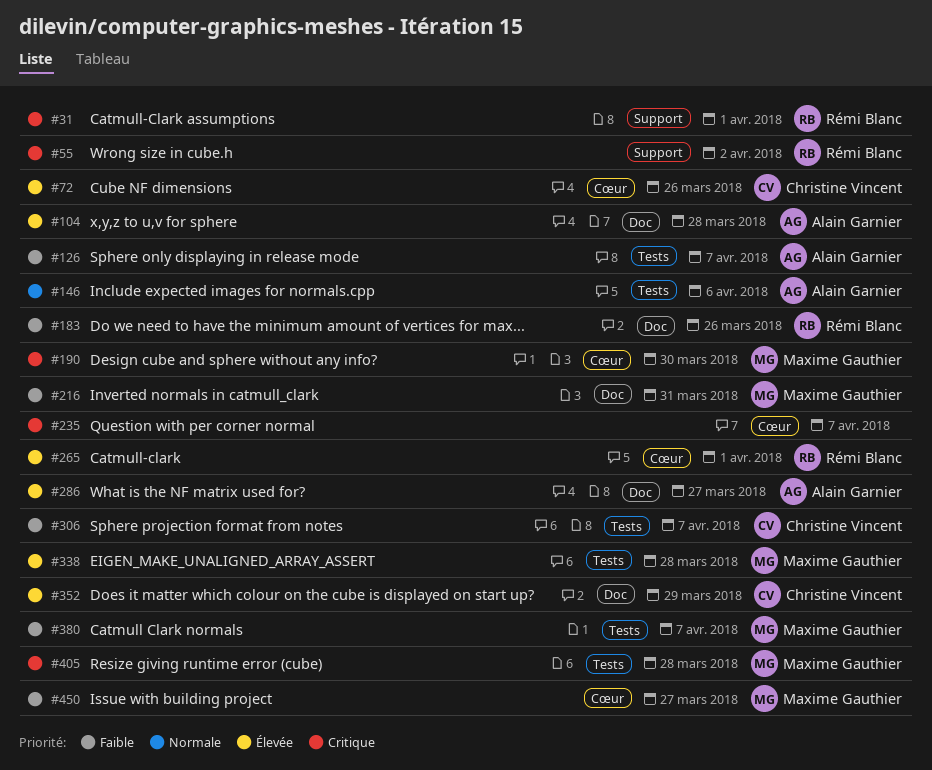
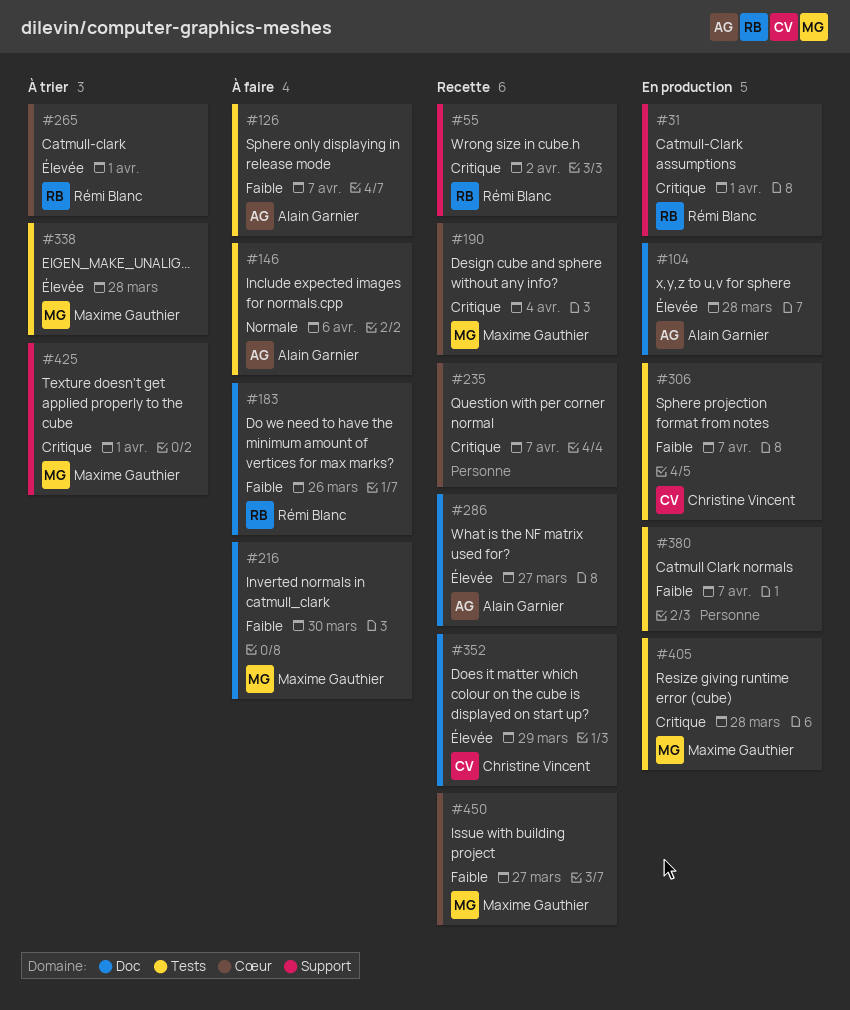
#72: present -> none
#190, due: Mar 30 -> Apr 4
#216, due: Mar 31 -> Mar 30
#380, owner: Maxime Gauthier -> none
#425: none -> present

